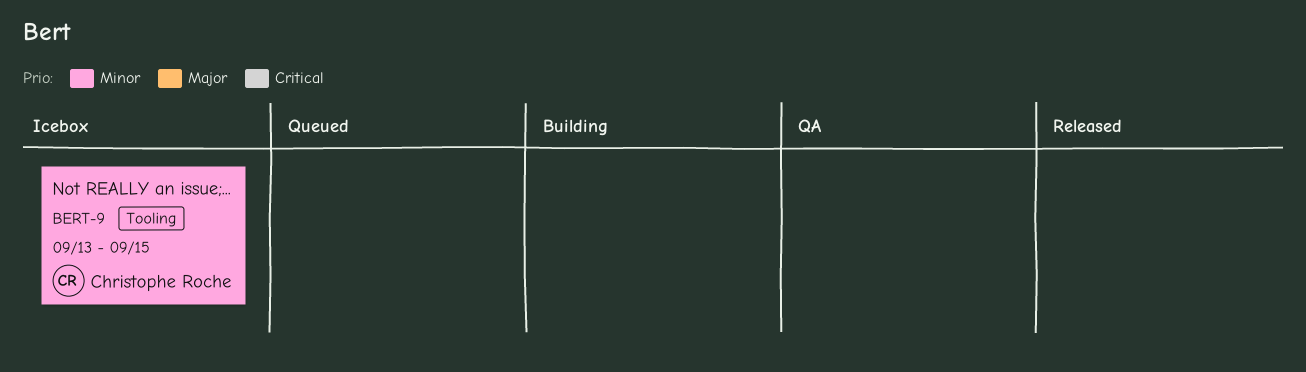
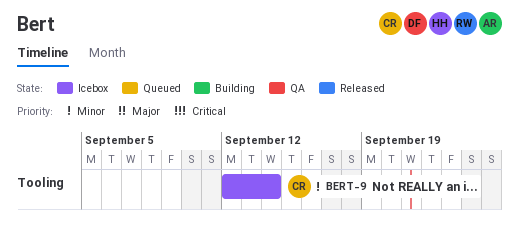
BERT-9, start: Sep 13 -> Sep 12
BERT-9, due: Sep 15 -> Sep 14

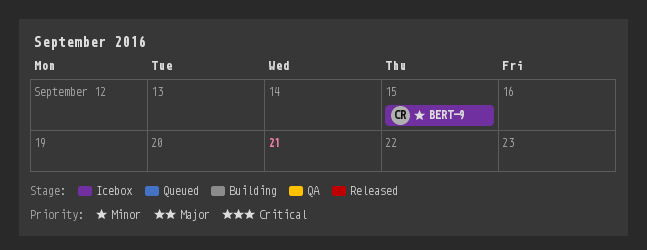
BERT-9, start: Sep 12 -> Sep 15
BERT-9, due: Sep 14 -> Sep 15

